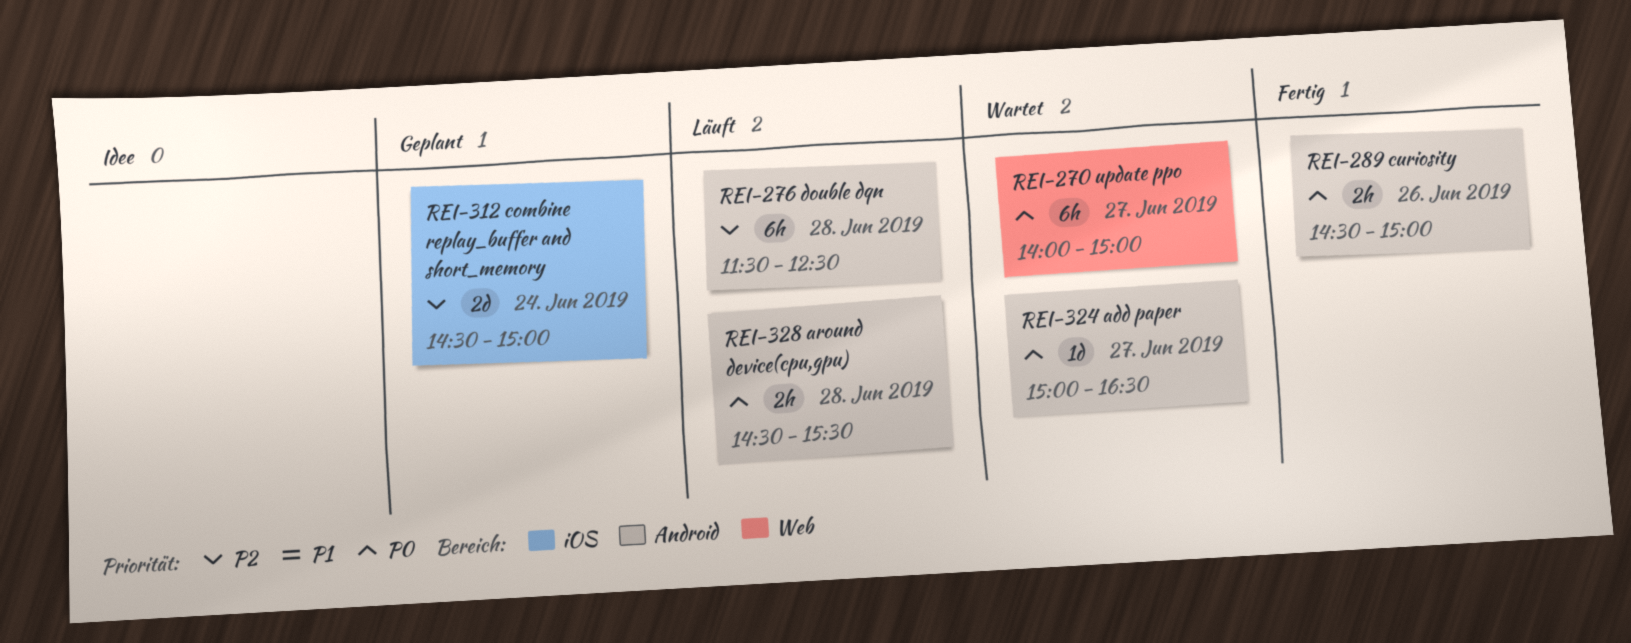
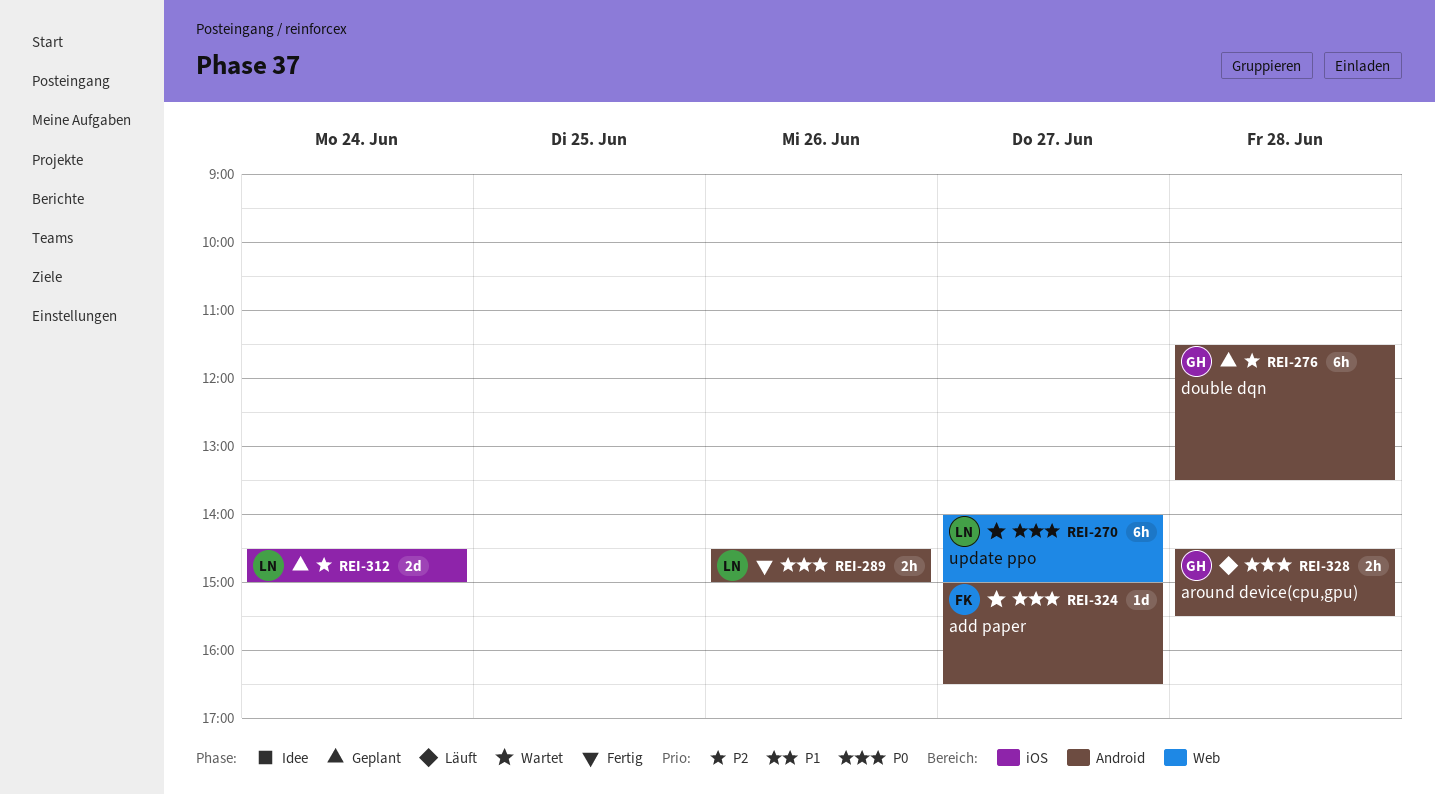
REI-276, status: Läuft -> Geplant
REI-276, ends: 12:30 -> 13:30

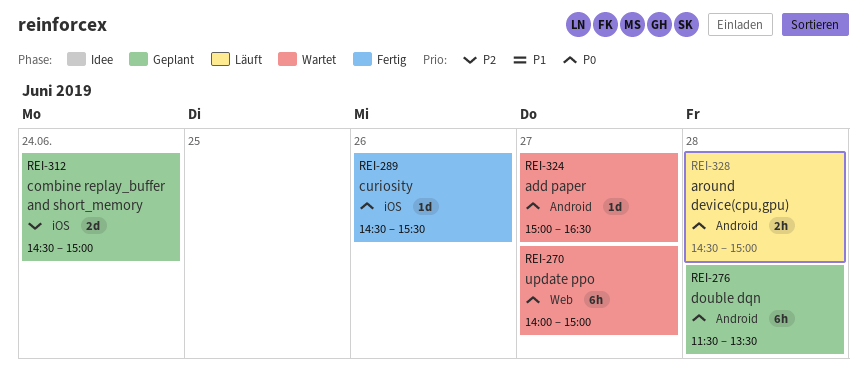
REI-276, priority: P2 -> P0
REI-289, label: Android -> iOS
REI-289, estimate: 2h -> 1d
REI-289, ends: 15:00 -> 15:30
REI-328, ends: 15:30 -> 15:00

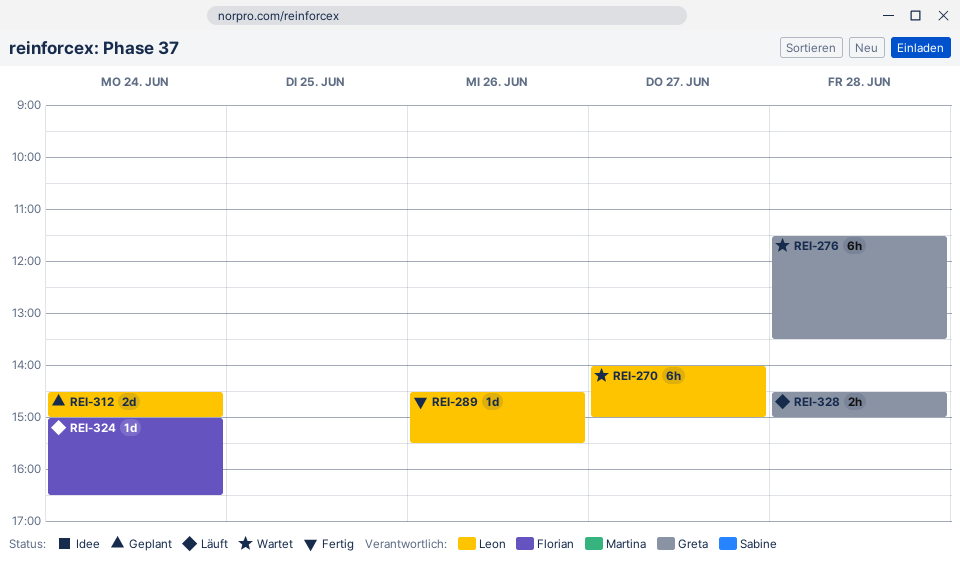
REI-276, status: Geplant -> Wartet
REI-324, status: Wartet -> Läuft
REI-324, day: Jun 27 -> Jun 24

